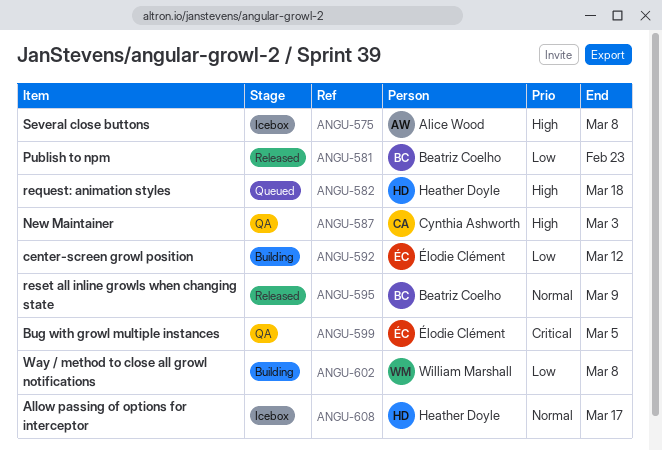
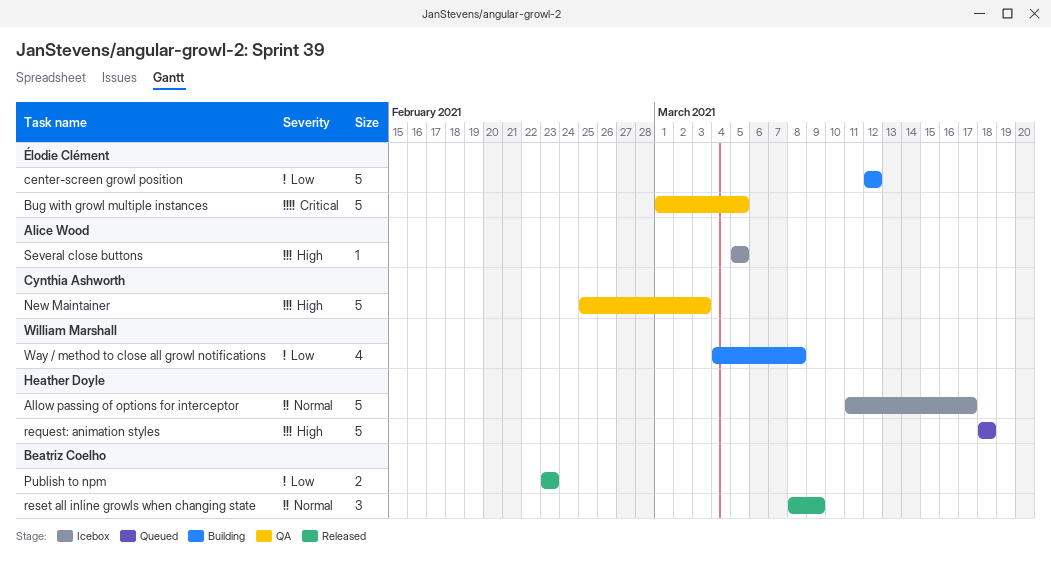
Several close buttons, due: Mar 8 -> Mar 5

